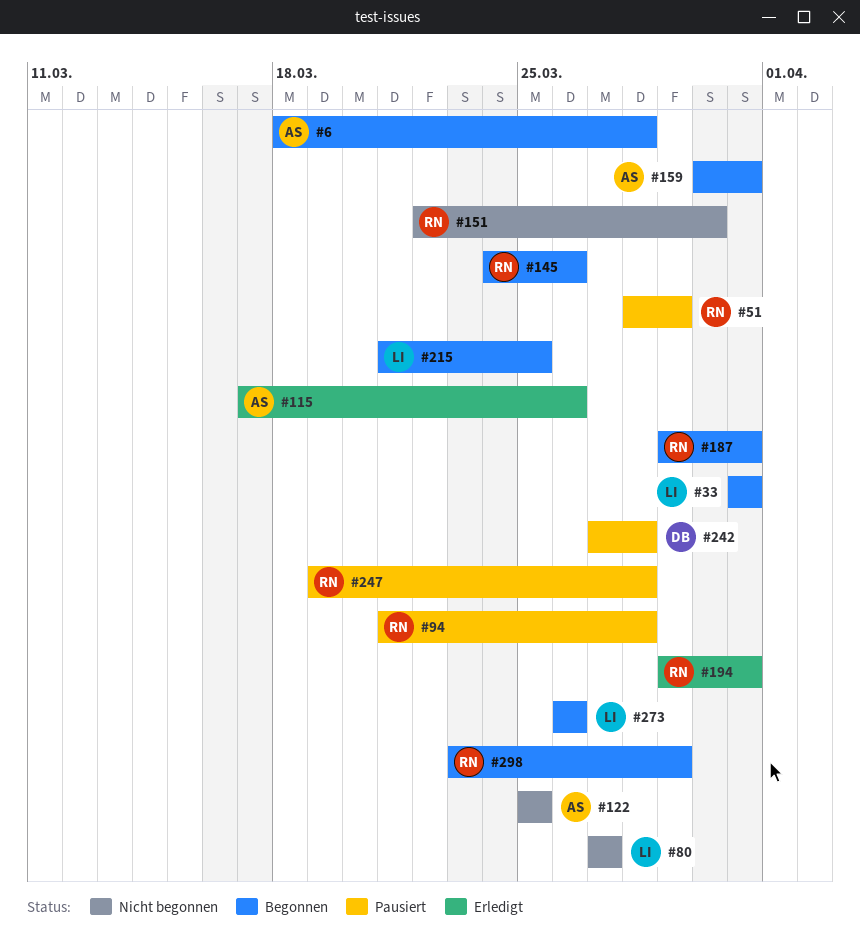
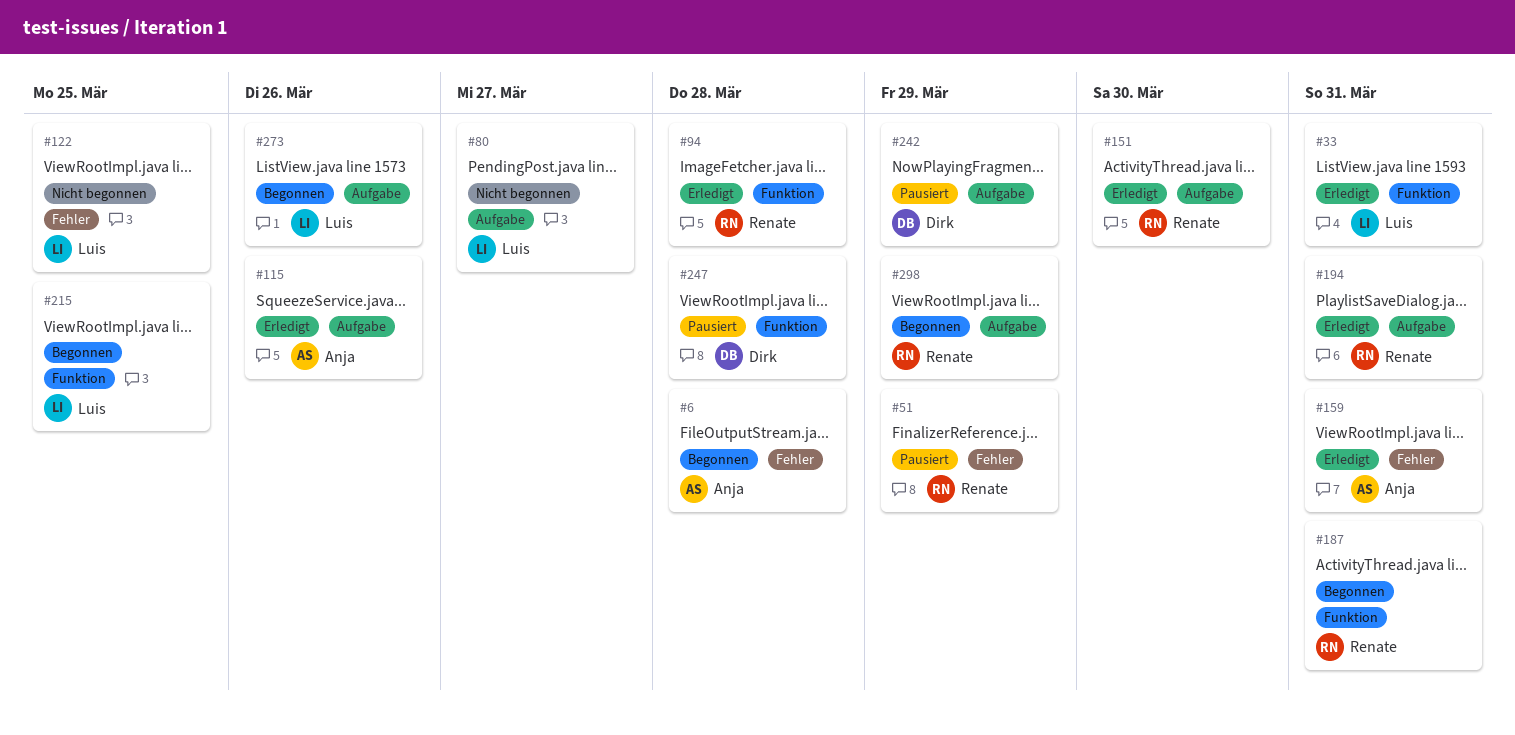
#33, status: Begonnen -> Erledigt
#94, status: Pausiert -> Erledigt
#122, owner: Anja -> Luis
#145: present -> none
#151, status: Nicht begonnen -> Erledigt
#159, status: Begonnen -> Erledigt
#242, due: Mar 28 -> Mar 29
#247, owner: Renate -> Dirk

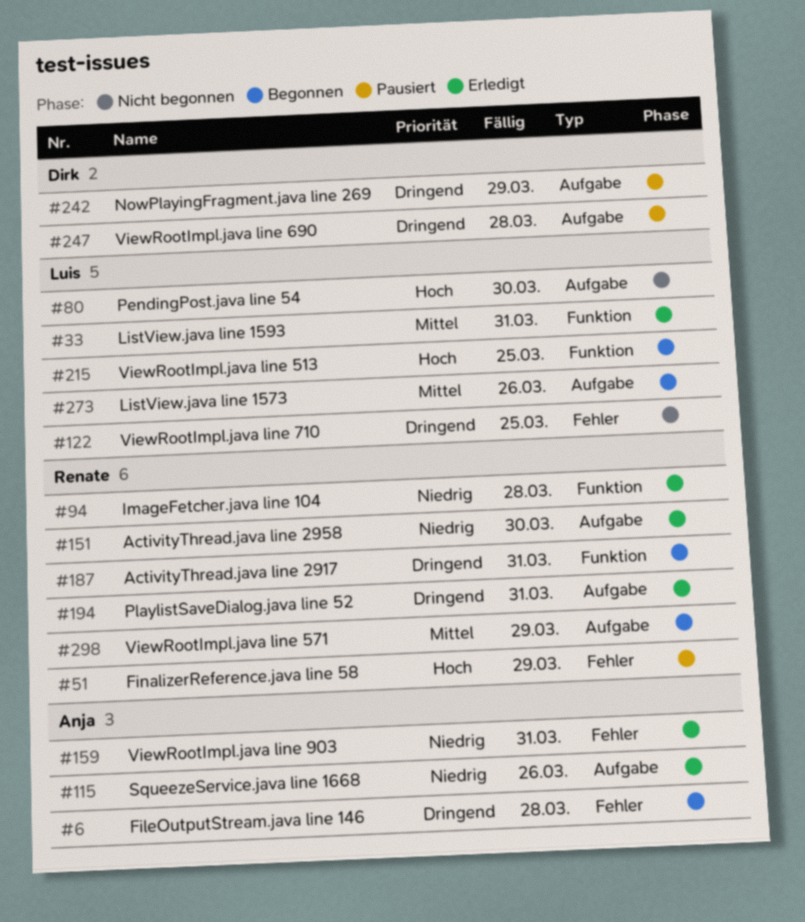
#80, due: Mar 27 -> Mar 30
#247, label: Funktion -> Aufgabe

